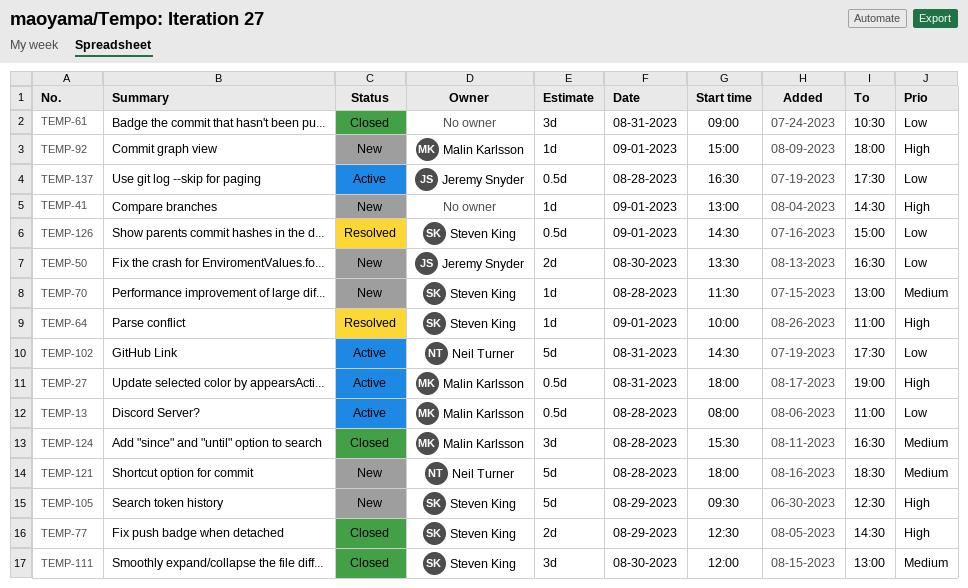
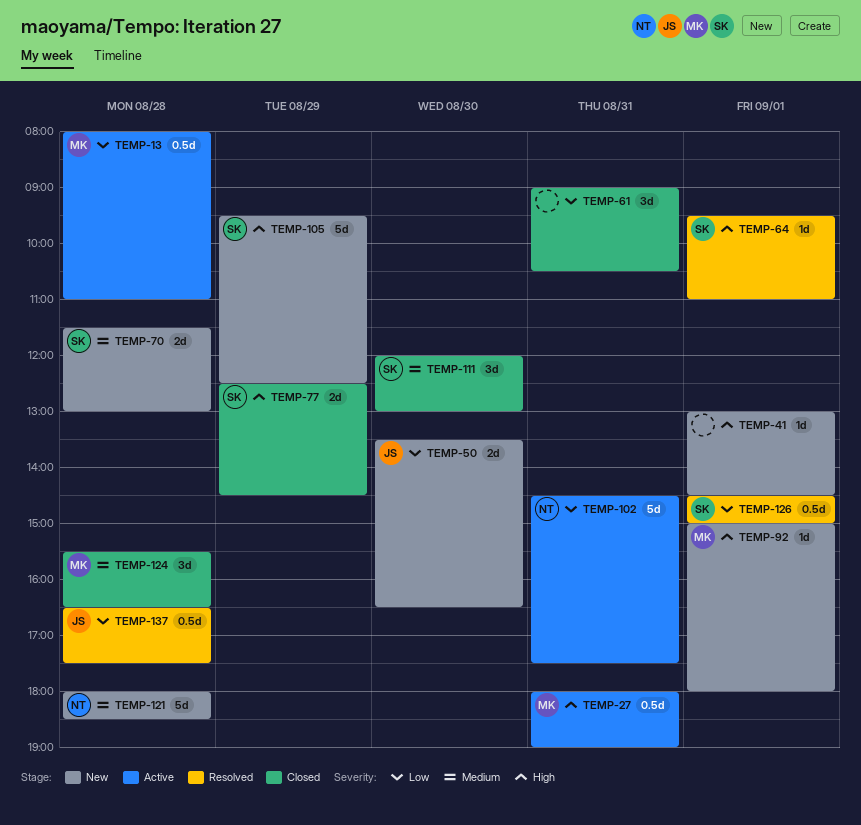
TEMP-64, begins: 10:00 -> 09:30
TEMP-70, estimate: 1d -> 2d
TEMP-137, status: Active -> Resolved

